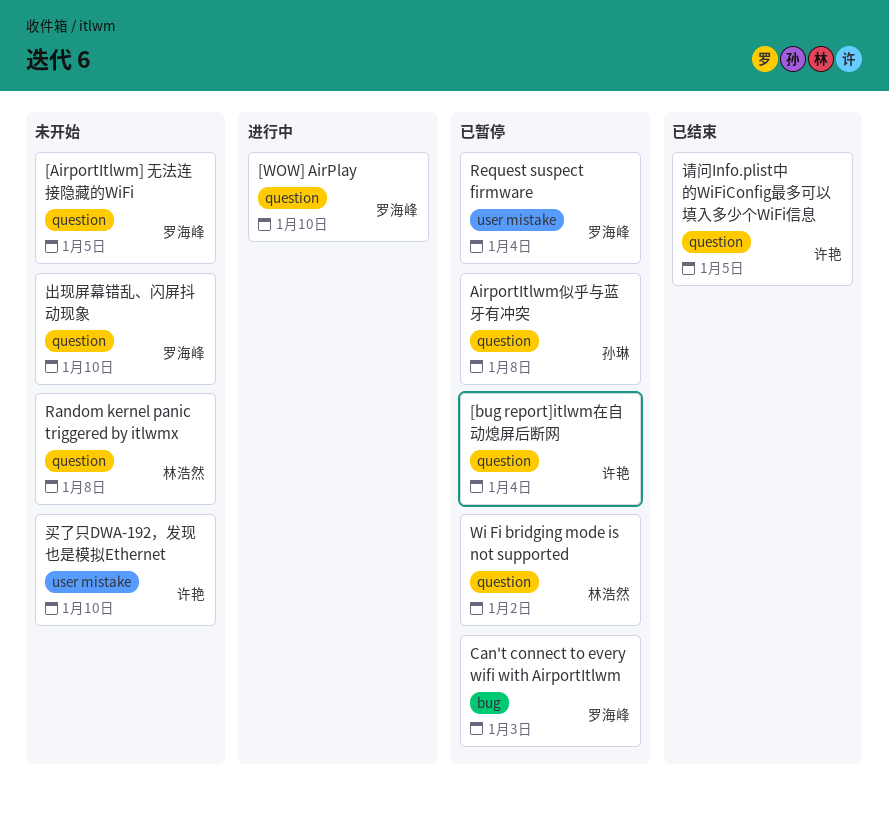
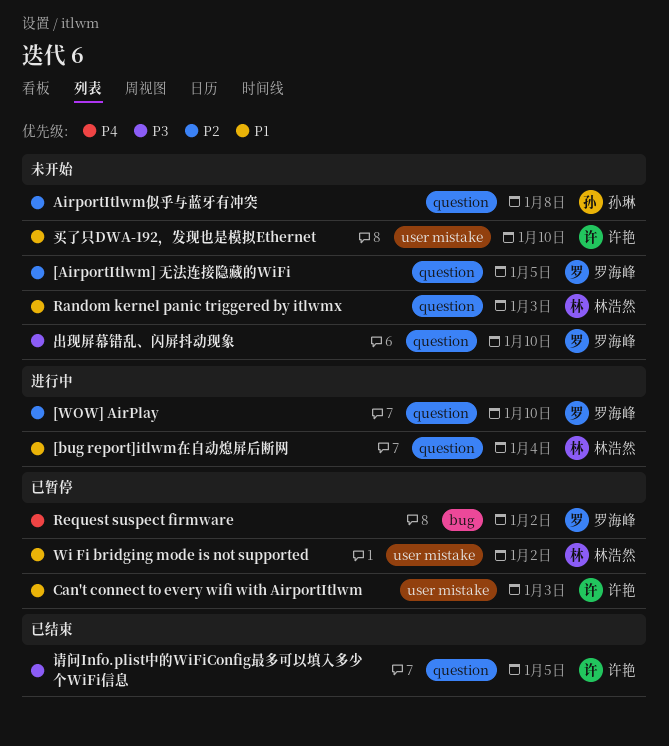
[bug report]itlwm在自动熄屏后断网, status: 已暂停 -> 进行中
[bug report]itlwm在自动熄屏后断网, owner: 许艳 -> 林浩然
AirportItlwm似乎与蓝牙有冲突, status: 已暂停 -> 未开始
Can't connect to every wifi with AirportItlwm, owner: 罗海峰 -> 许艳
Can't connect to every wifi with AirportItlwm, label: bug -> user mistake
Random kernel panic triggered by itlwmx, due: Jan 8 -> Jan 3
Request suspect firmware, label: user mistake -> bug
Request suspect firmware, due: Jan 4 -> Jan 2
Wi Fi bridging mode is not supported, label: question -> user mistake

